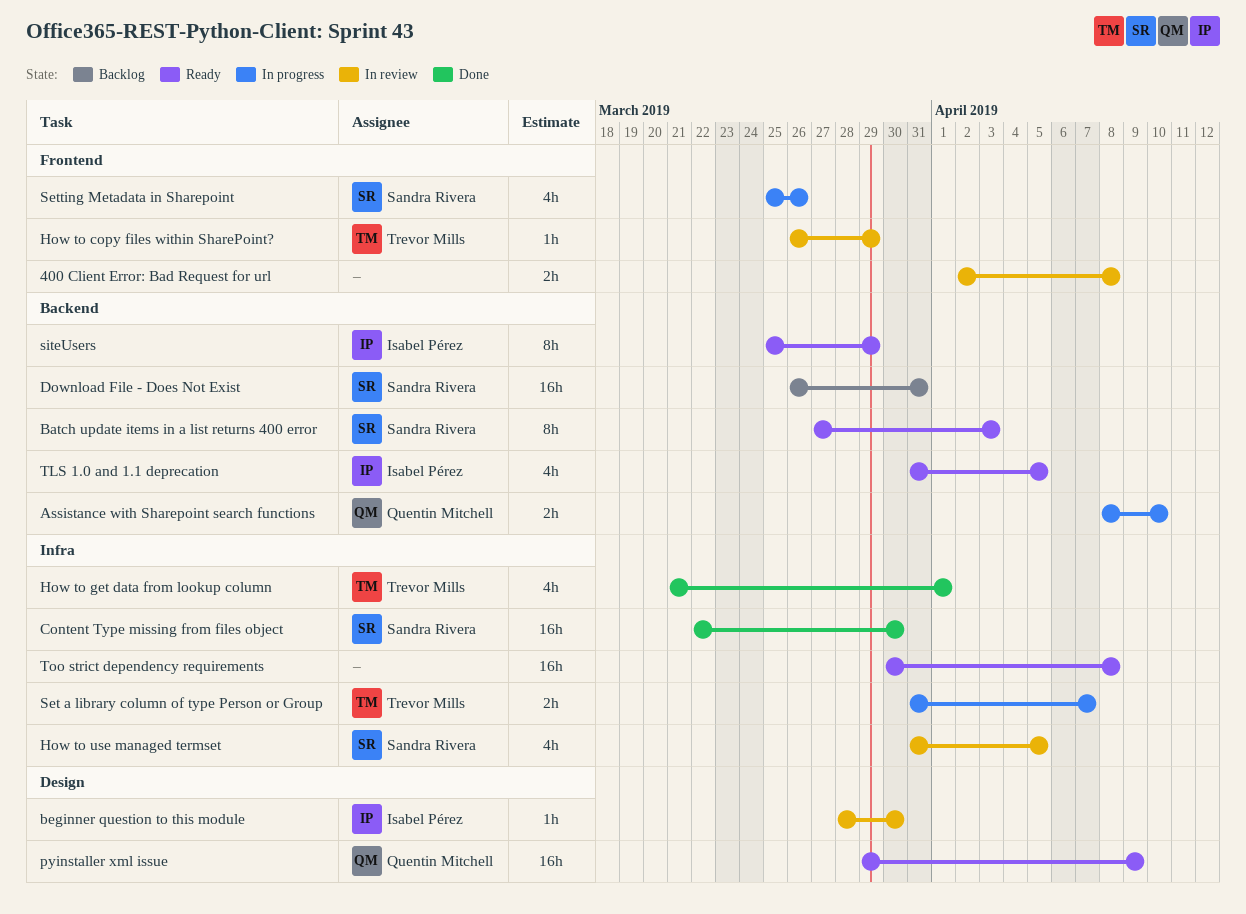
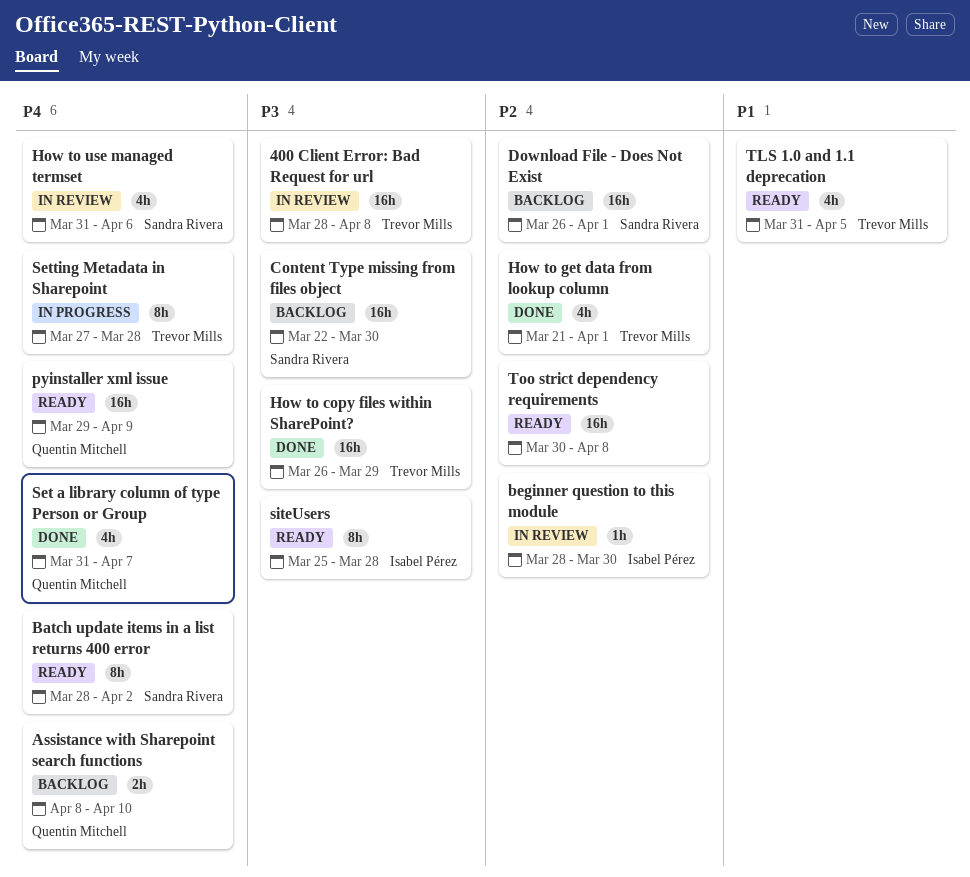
400 Client Error: Bad Request for url, owner: none -> Trevor Mills
400 Client Error: Bad Request for url, estimate: 2h -> 16h
400 Client Error: Bad Request for url, start: Apr 2 -> Mar 28
Assistance with Sharepoint search functions, status: In progress -> Backlog
Batch update items in a list returns 400 error, start: Mar 27 -> Mar 28
Batch update items in a list returns 400 error, due: Apr 3 -> Apr 2
Content Type missing from files object, status: Done -> Backlog
Download File - Does Not Exist, due: Mar 31 -> Apr 1
How to copy files within SharePoint?, status: In review -> Done
How to copy files within SharePoint?, estimate: 1h -> 16h
How to use managed termset, due: Apr 5 -> Apr 6
Set a library column of type Person or Group, status: In progress -> Done
Set a library column of type Person or Group, owner: Trevor Mills -> Quentin Mitchell
Set a library column of type Person or Group, estimate: 2h -> 4h
Setting Metadata in Sharepoint, owner: Sandra Rivera -> Trevor Mills
Setting Metadata in Sharepoint, estimate: 4h -> 8h
Setting Metadata in Sharepoint, start: Mar 25 -> Mar 27
Setting Metadata in Sharepoint, due: Mar 26 -> Mar 28
siteUsers, due: Mar 29 -> Mar 28
TLS 1.0 and 1.1 deprecation, owner: Isabel Pérez -> Trevor Mills

